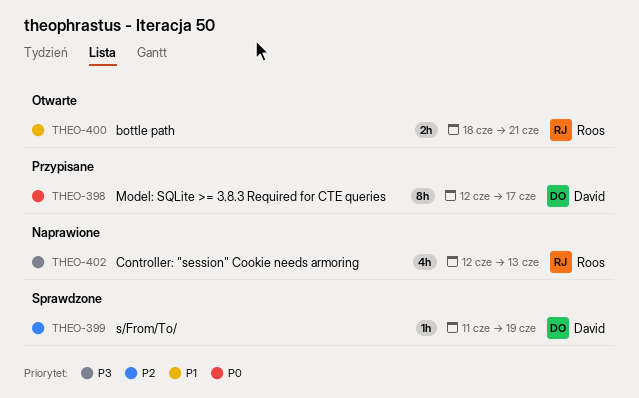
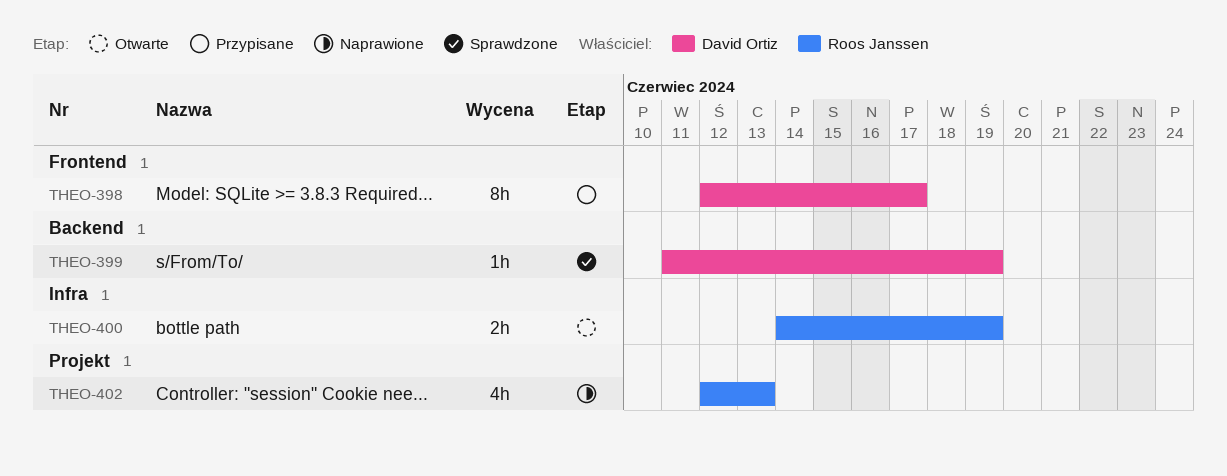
THEO-400, start: Jun 18 -> Jun 14
THEO-400, due: Jun 21 -> Jun 19

